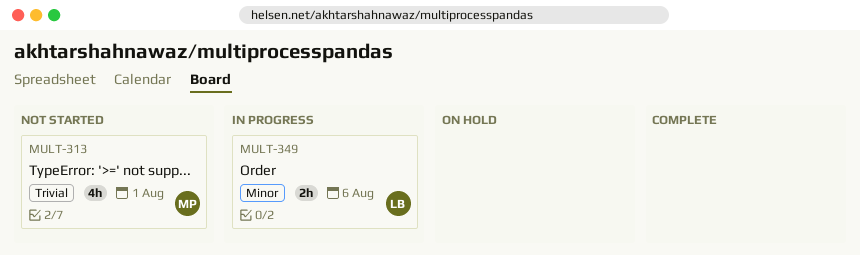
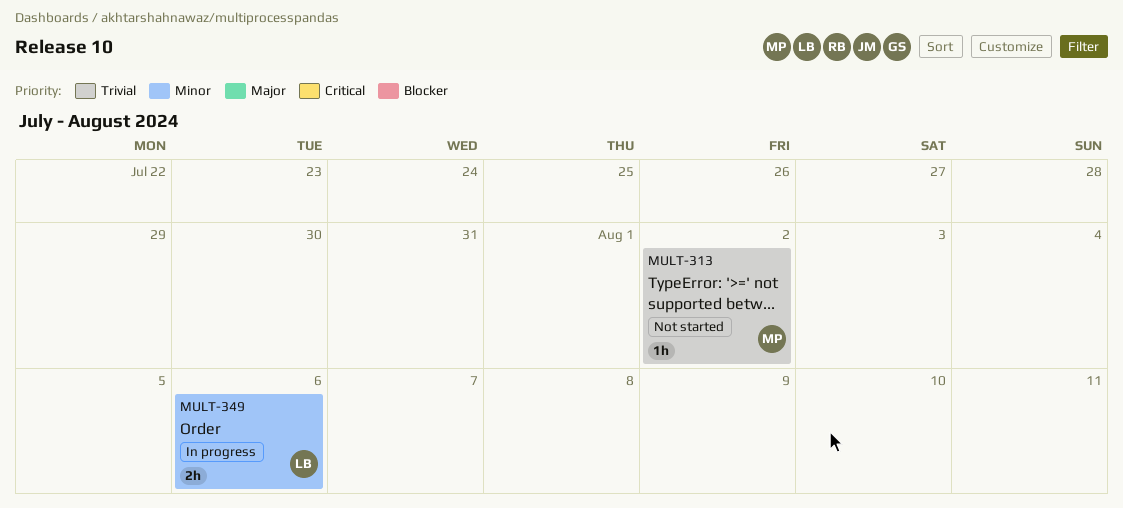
MULT-313, estimate: 4h -> 1h
MULT-313, due: Aug 1 -> Aug 2

